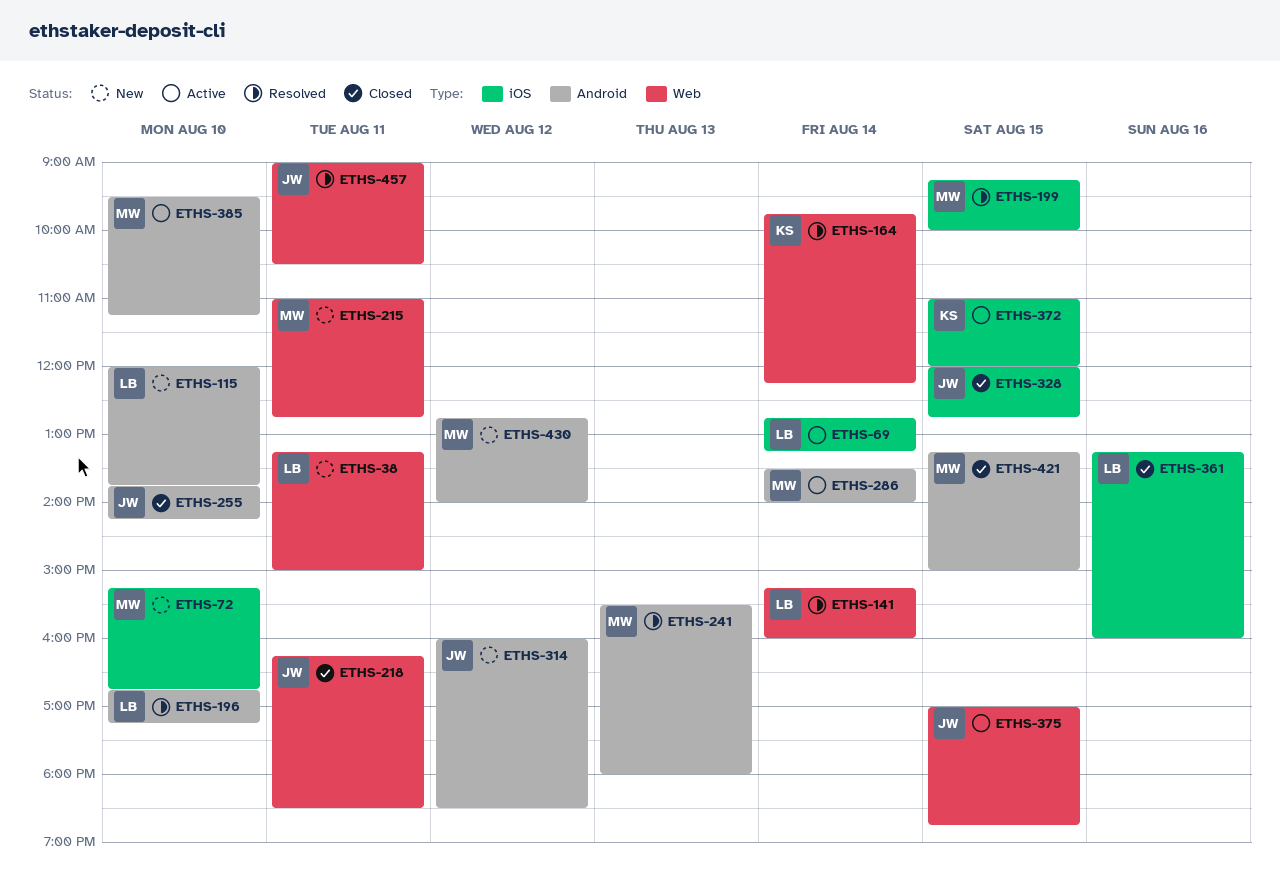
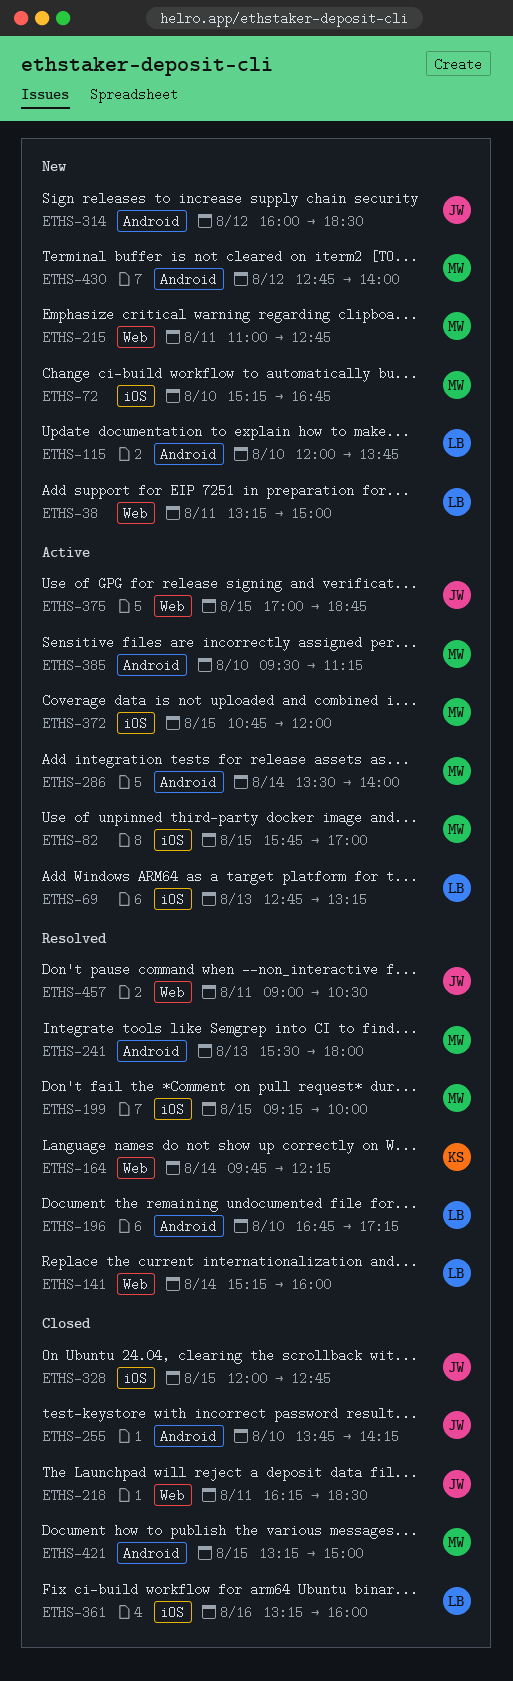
ETHS-69, day: Aug 14 -> Aug 13
ETHS-82: none -> present
ETHS-372, owner: KS -> MW
ETHS-372, begins: 11:00 -> 10:45

